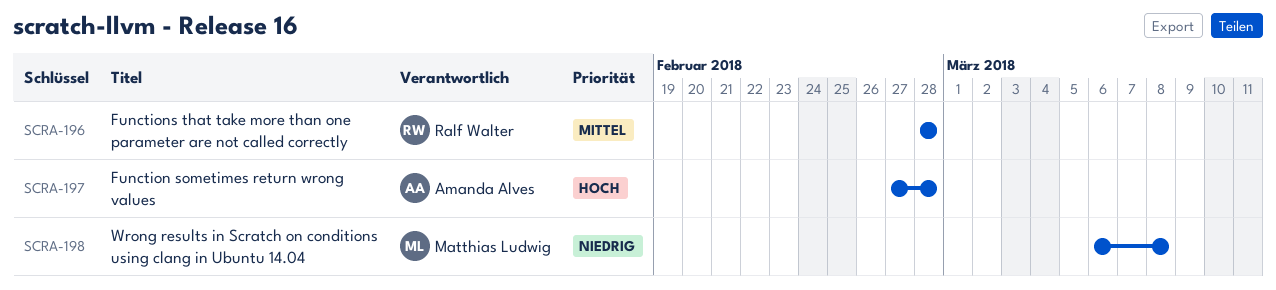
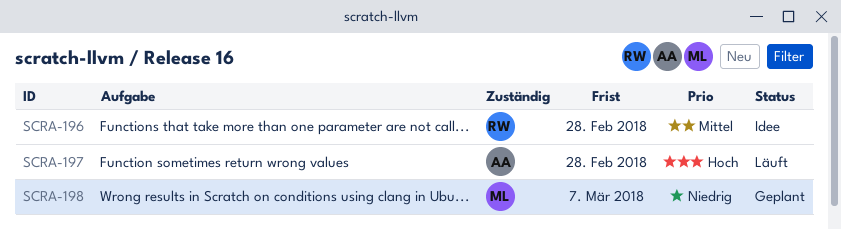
SCRA-198, due: Mar 8 -> Mar 7

